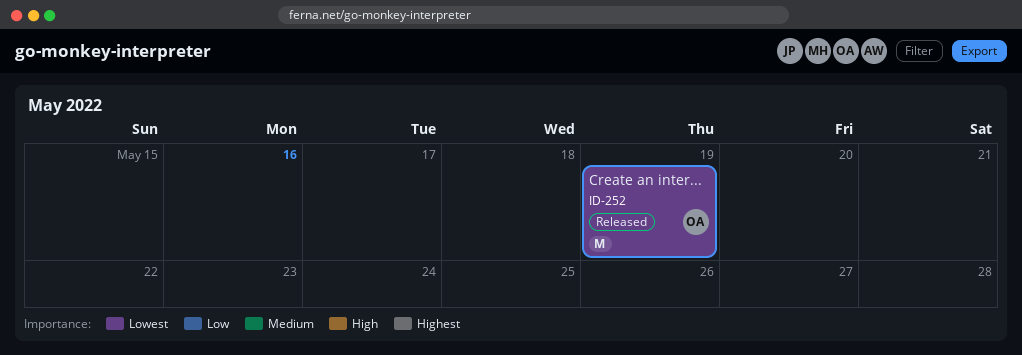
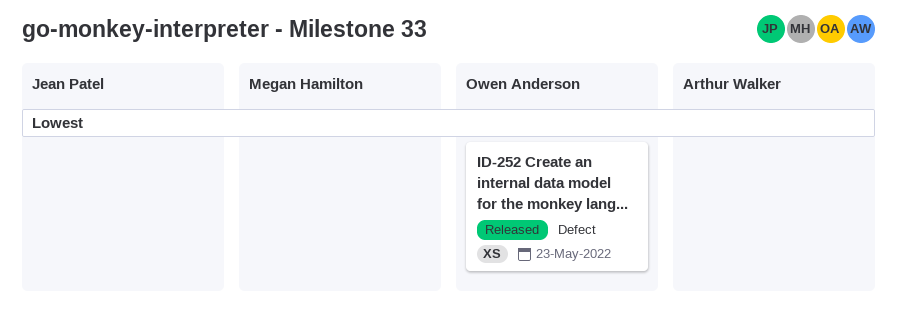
ID-252, estimate: M -> XS
ID-252, due: May 19 -> May 23

